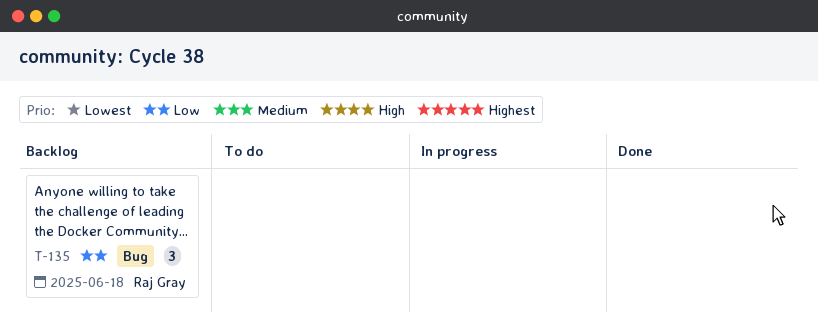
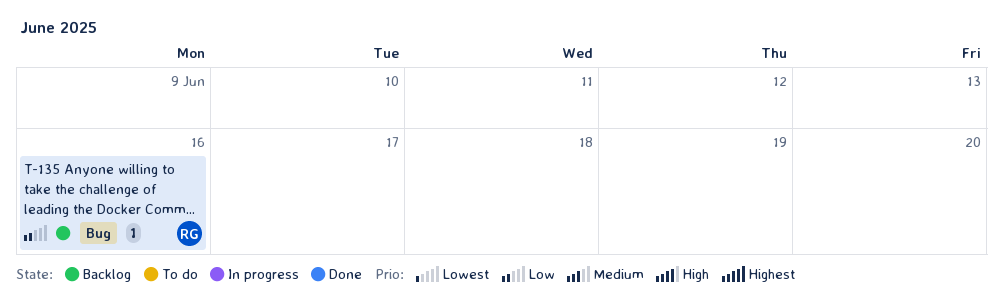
T-135, estimate: 3 -> 1
T-135, due: Jun 18 -> Jun 16

